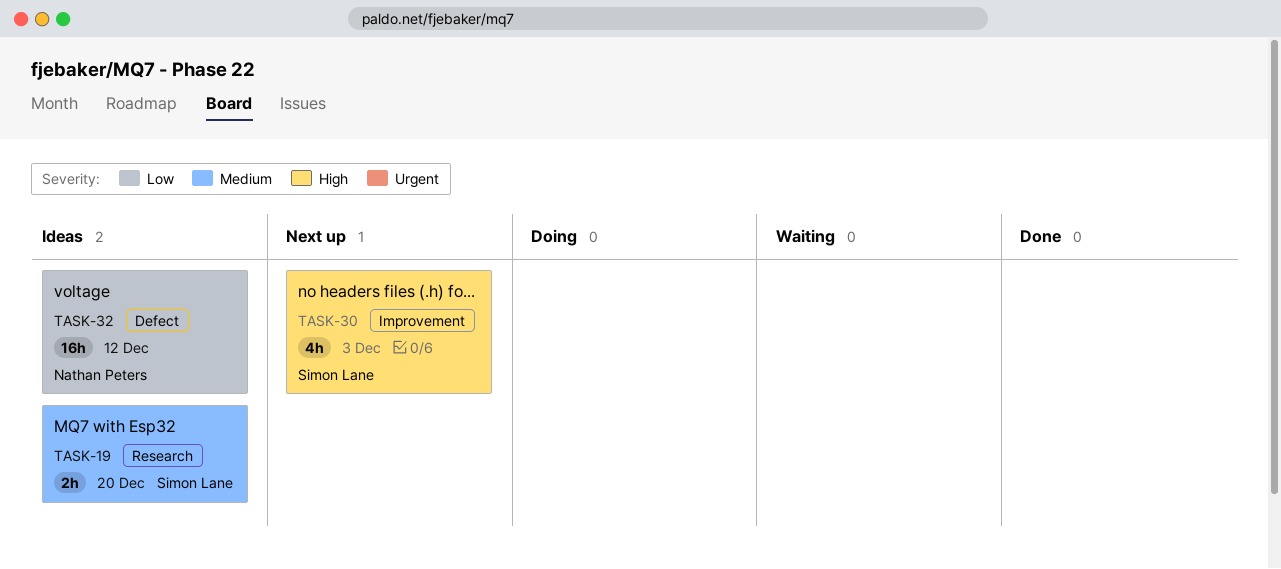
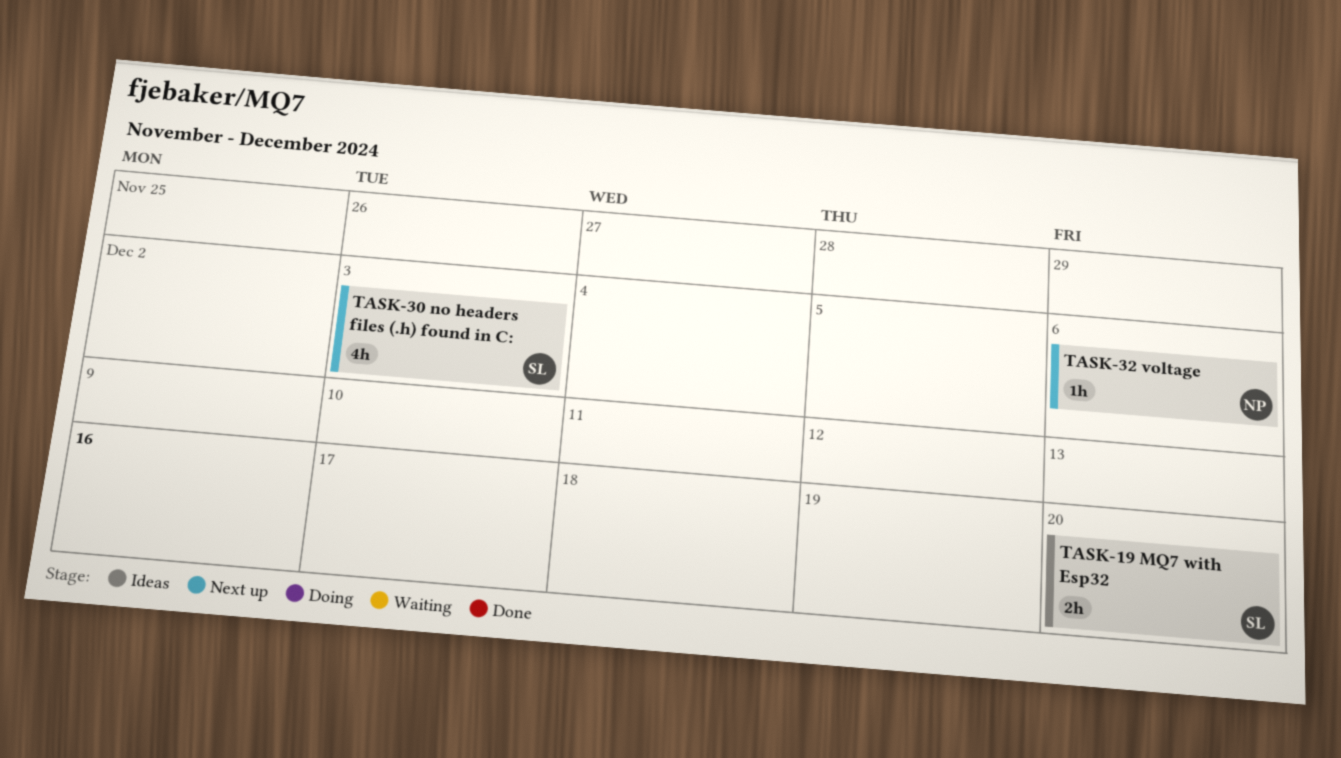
TASK-32, status: Ideas -> Next up
TASK-32, estimate: 16h -> 1h
TASK-32, due: Dec 12 -> Dec 6

